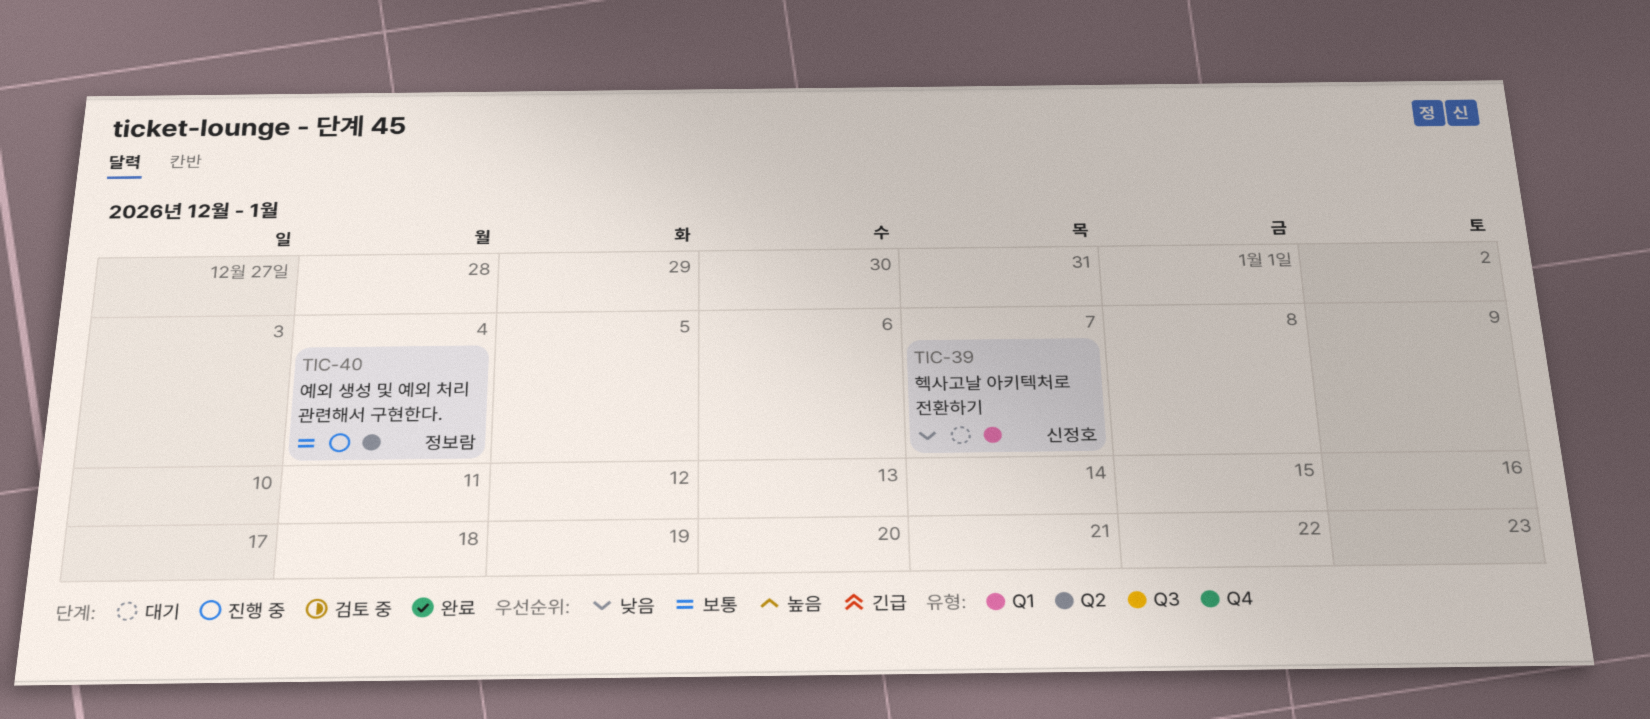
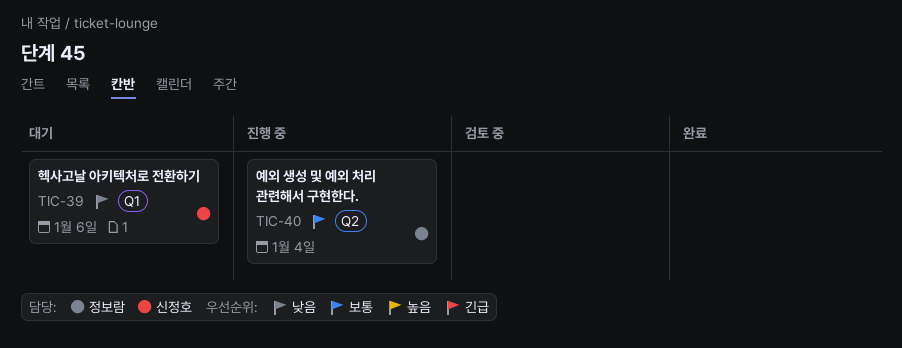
TIC-39, due: Jan 7 -> Jan 6

